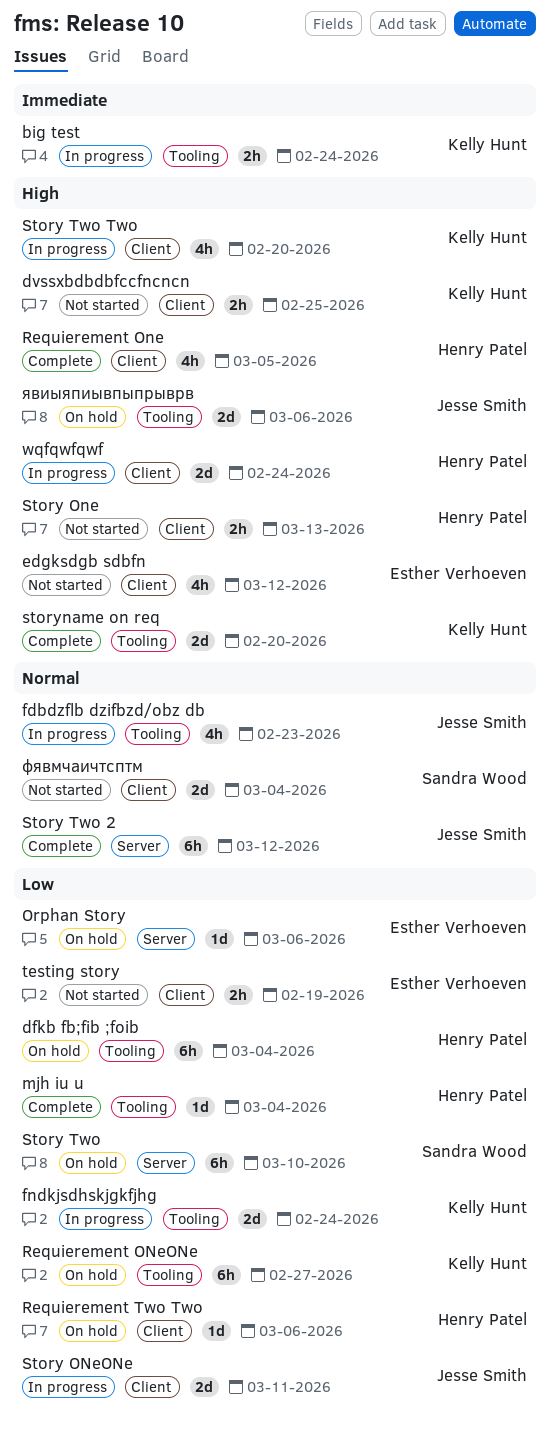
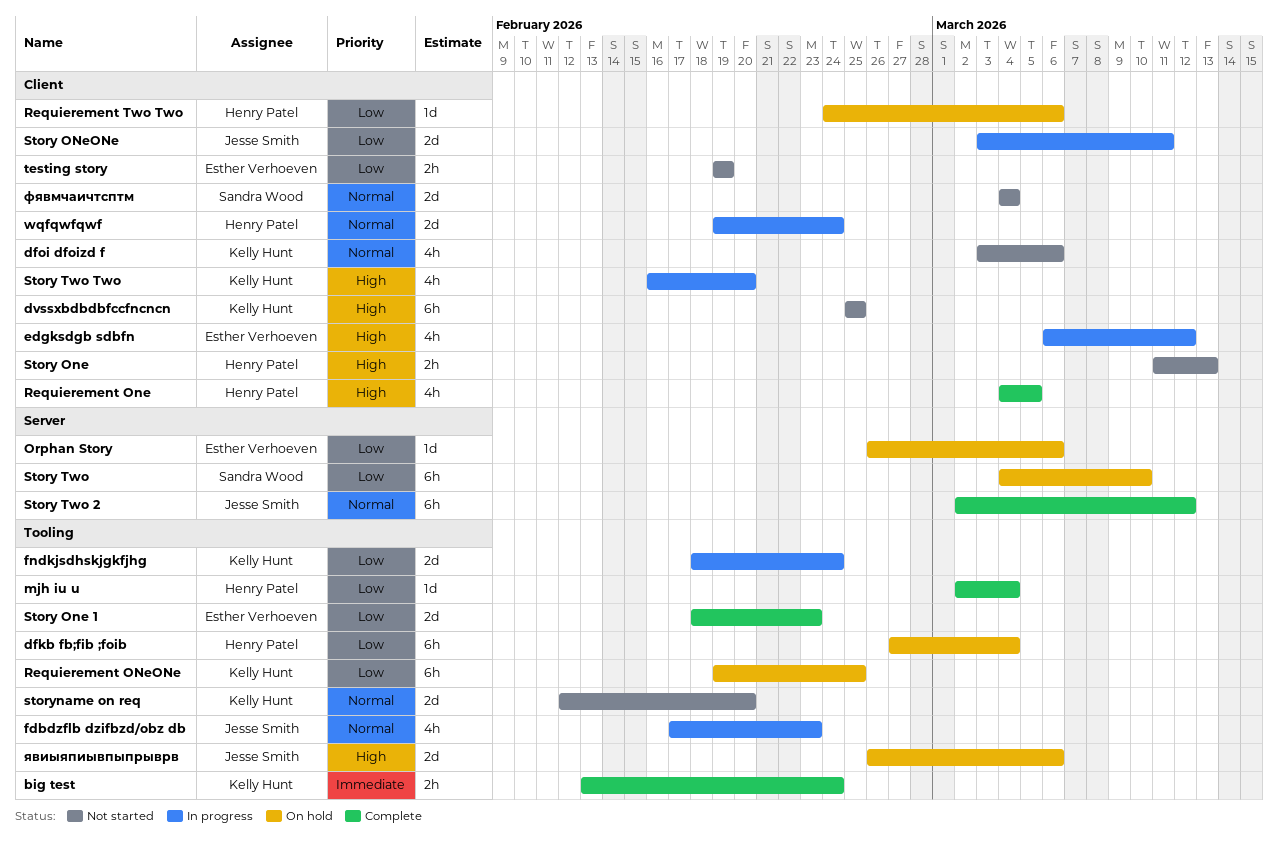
big test, status: In progress -> Complete
dfoi dfoizd f: none -> present
dvssxbdbdbfccfncncn, estimate: 2h -> 6h
edgksdgb sdbfn, status: Not started -> In progress
Requierement ONeONe, due: Feb 27 -> Feb 25
Story One 1: none -> present
storyname on req, status: Complete -> Not started
storyname on req, priority: High -> Normal
wqfqwfqwf, priority: High -> Normal

